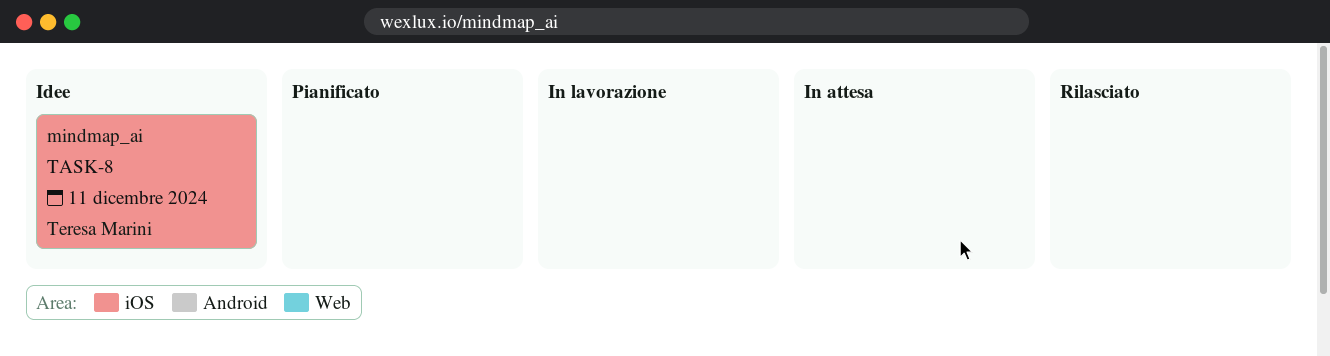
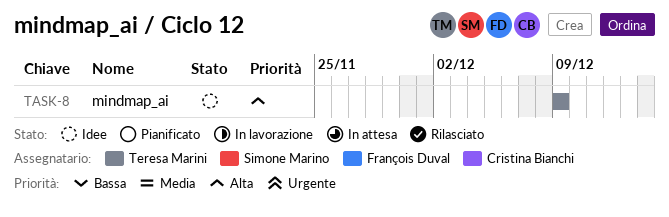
TASK-8, due: Dec 11 -> Dec 9

